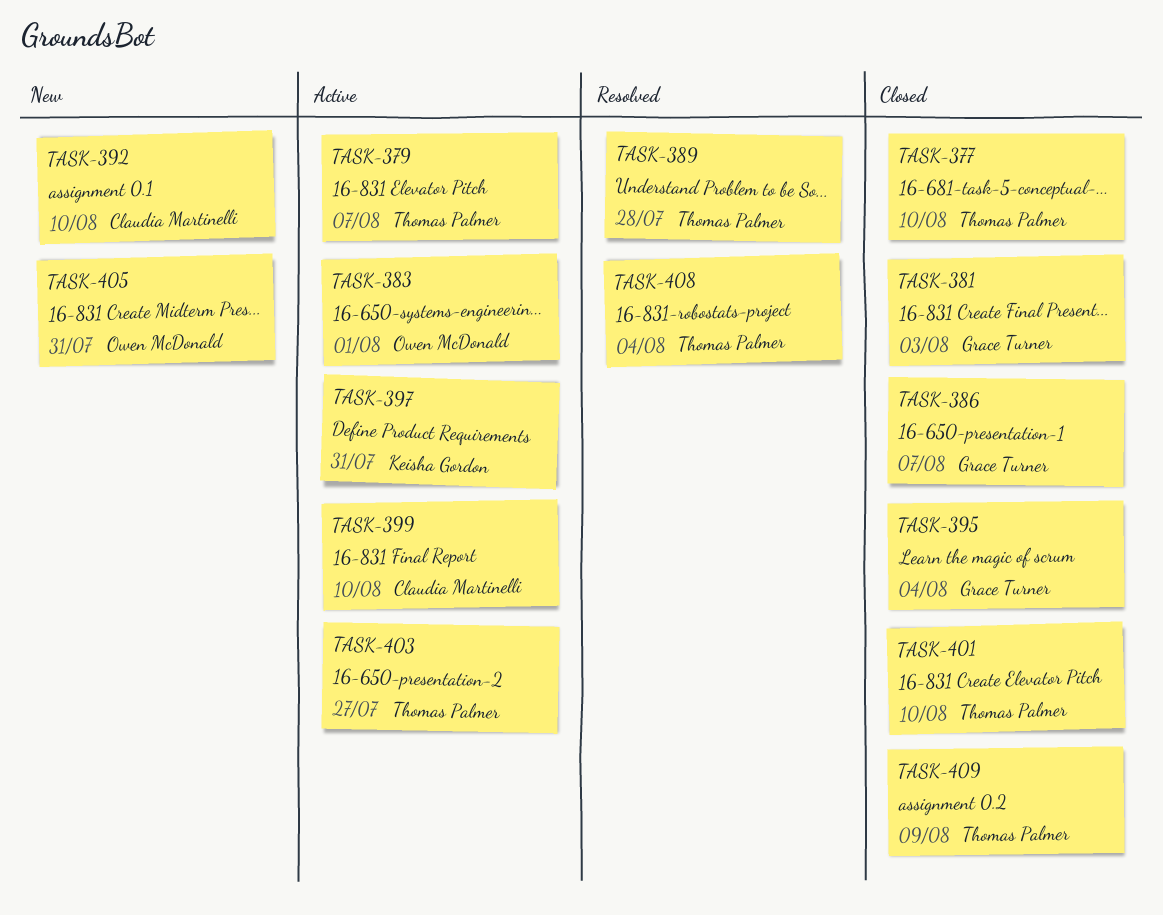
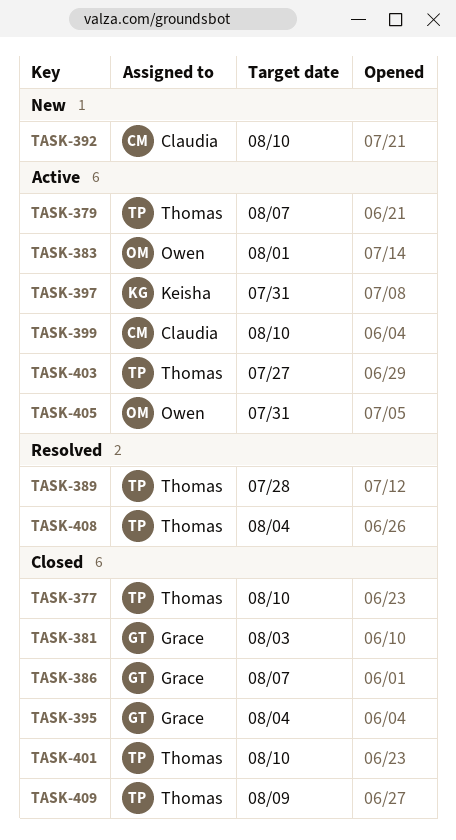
TASK-405, status: New -> Active

